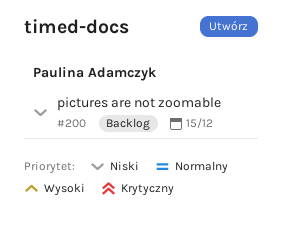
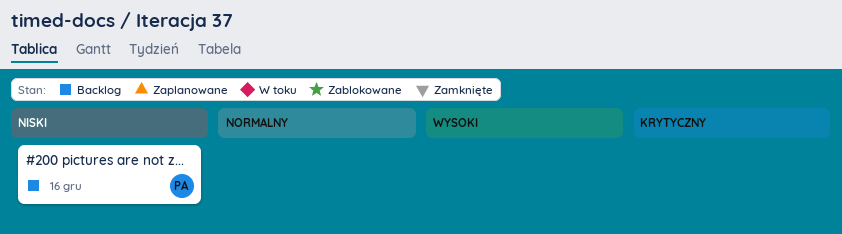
#200, due: Dec 15 -> Dec 16

